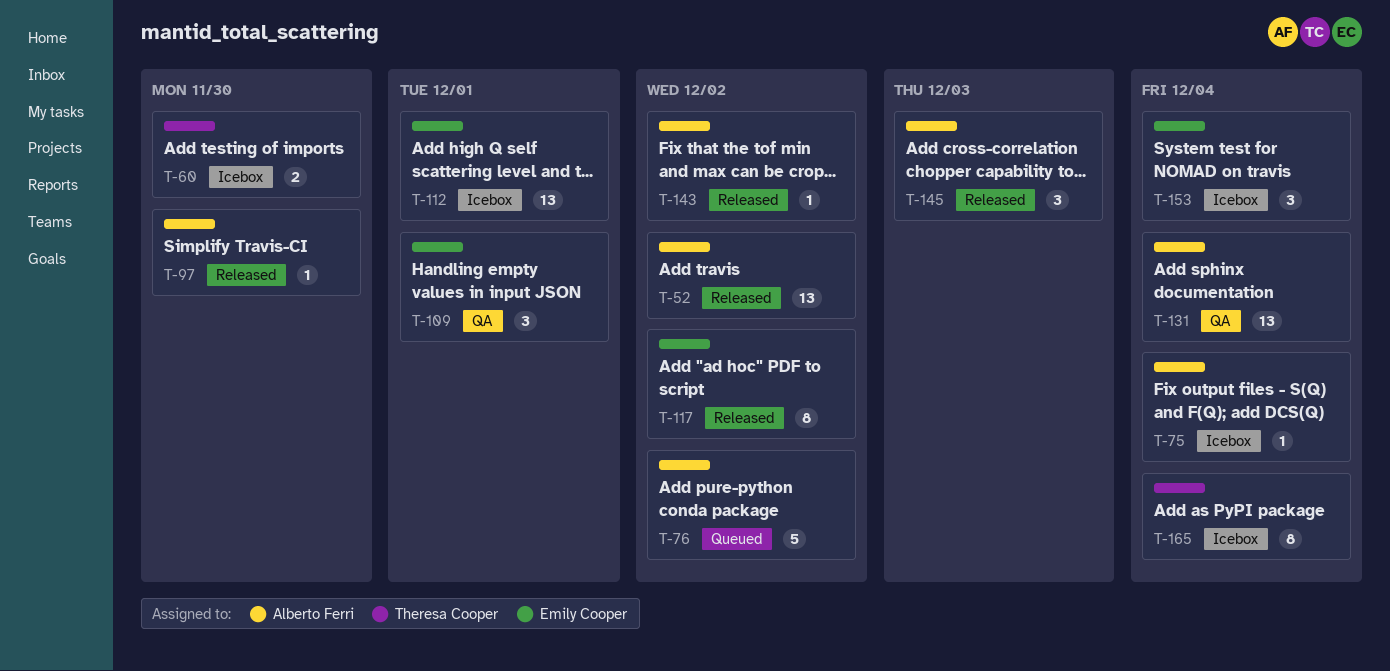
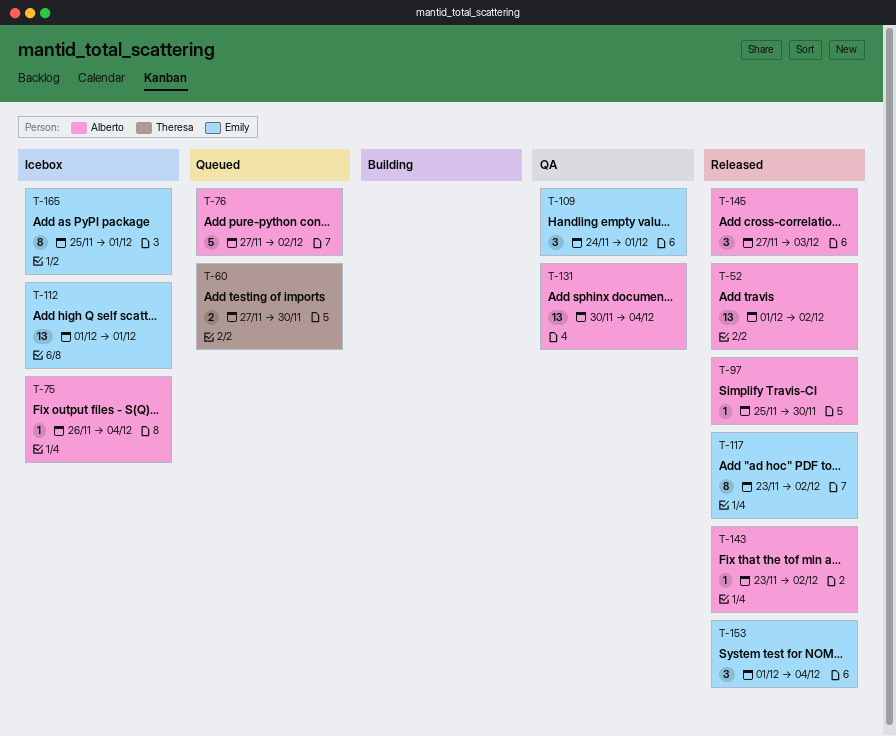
T-60, status: Icebox -> Queued
T-153, status: Icebox -> Released
T-165, owner: Theresa Cooper -> Emily Cooper
T-165, due: Dec 4 -> Dec 1

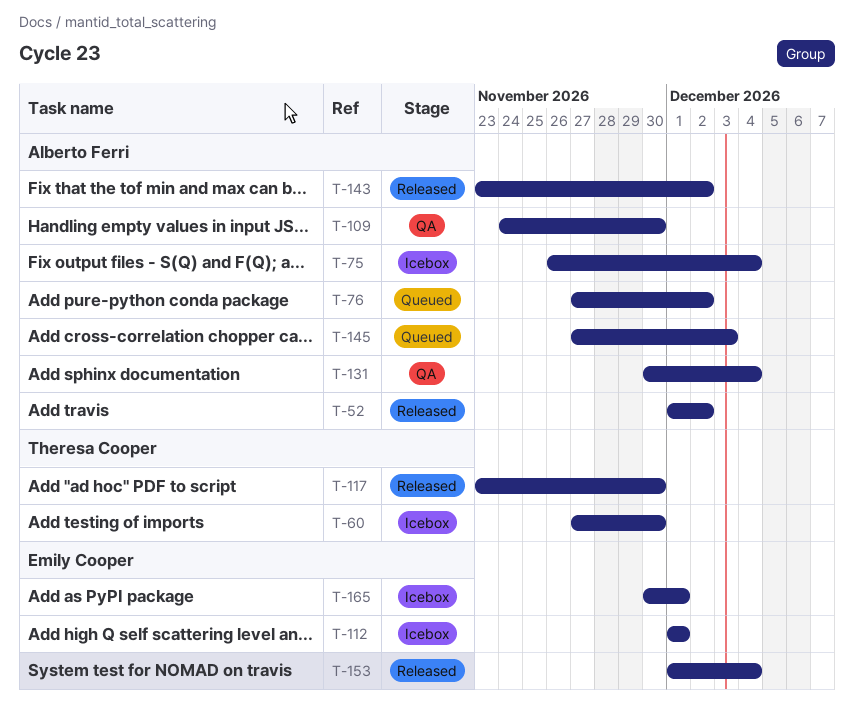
T-60, status: Queued -> Icebox
T-97: present -> none
T-109, owner: Emily Cooper -> Alberto Ferri
T-109, due: Dec 1 -> Nov 30
T-117, owner: Emily Cooper -> Theresa Cooper
T-117, due: Dec 2 -> Nov 30
T-145, status: Released -> Queued
T-165, start: Nov 25 -> Nov 30

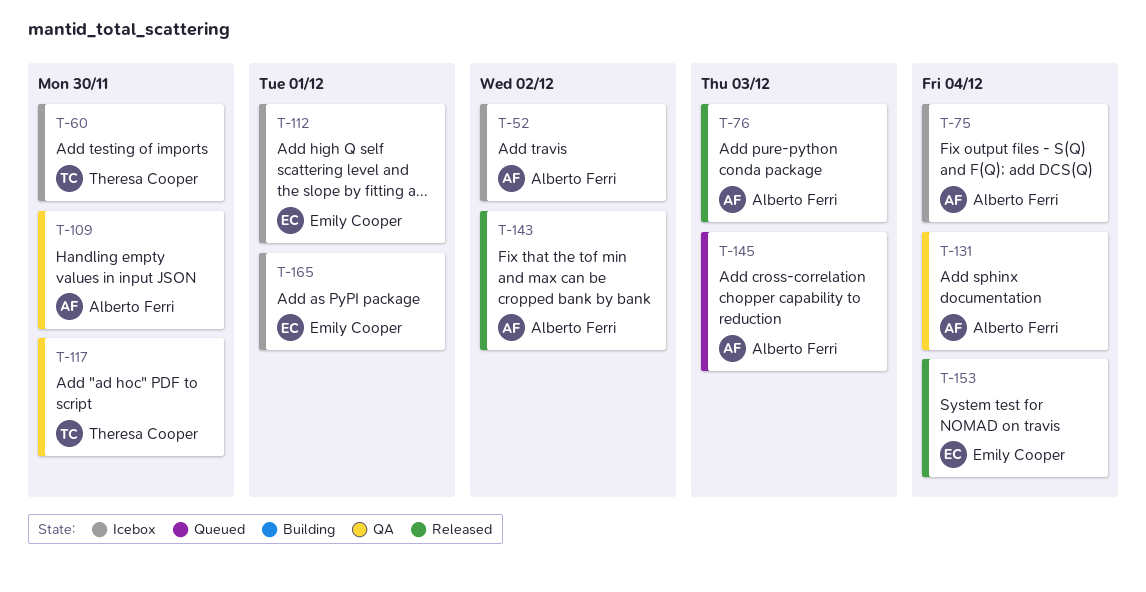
T-52, status: Released -> Icebox
T-76, status: Queued -> Released
T-76, due: Dec 2 -> Dec 3
T-117, status: Released -> QA

